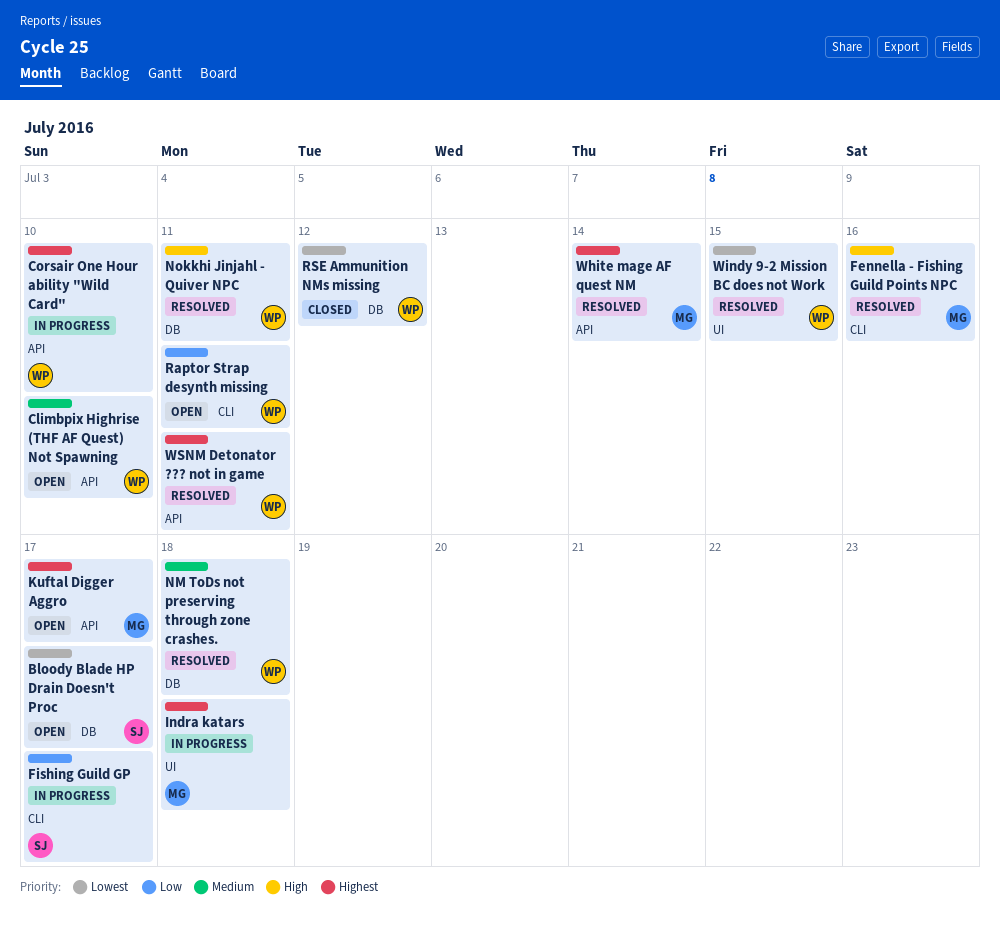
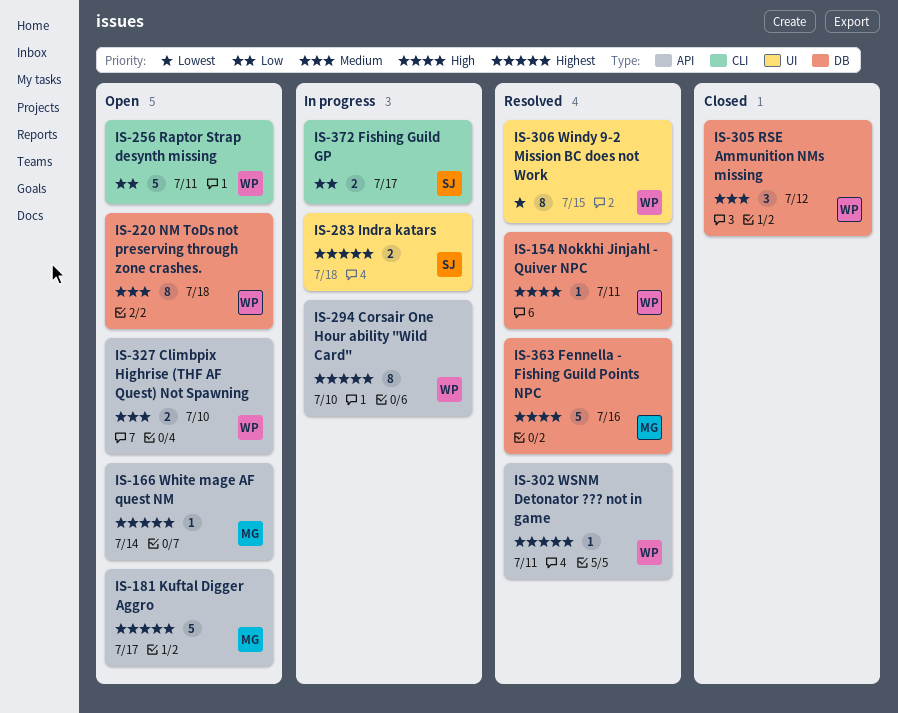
Bloody Blade HP Drain Doesn't Proc: present -> none
Fennella - Fishing Guild Points NPC, label: CLI -> DB
Indra katars, owner: MG -> SJ
NM ToDs not preserving through zone crashes., status: Resolved -> Open
RSE Ammunition NMs missing, priority: Lowest -> Medium
White mage AF quest NM, status: Resolved -> Open

